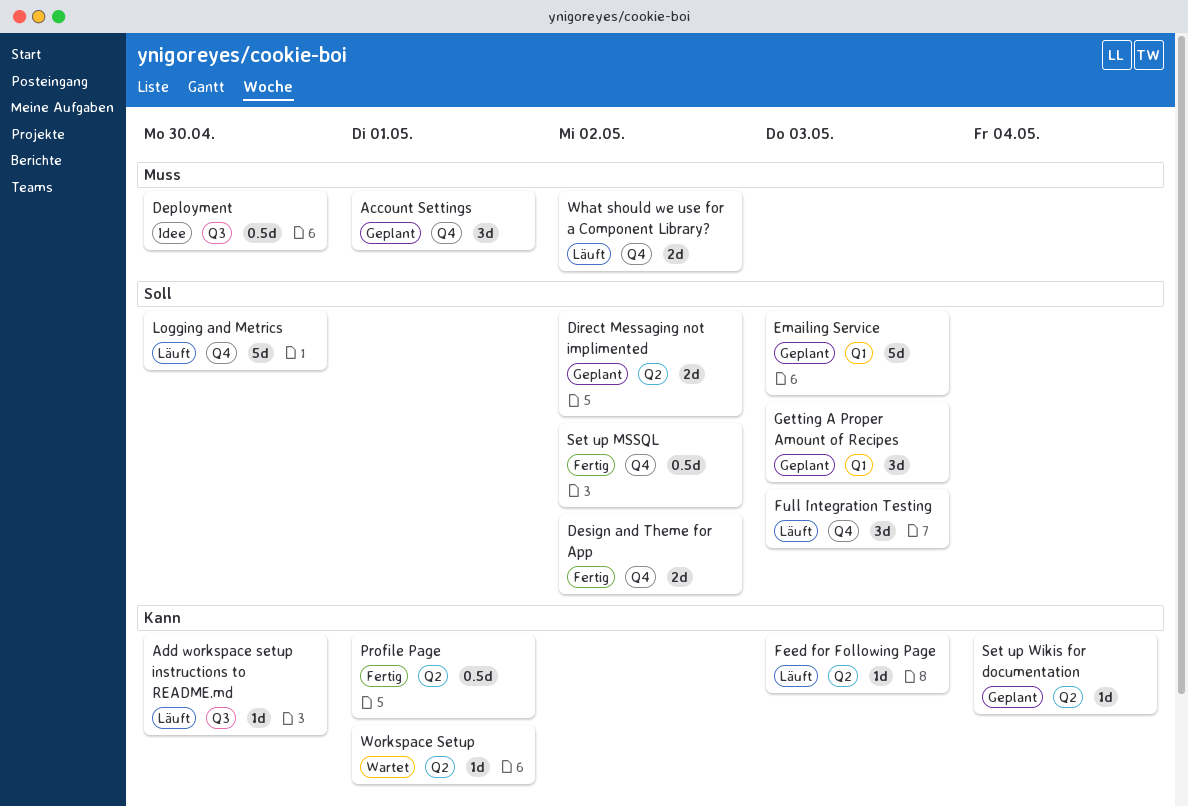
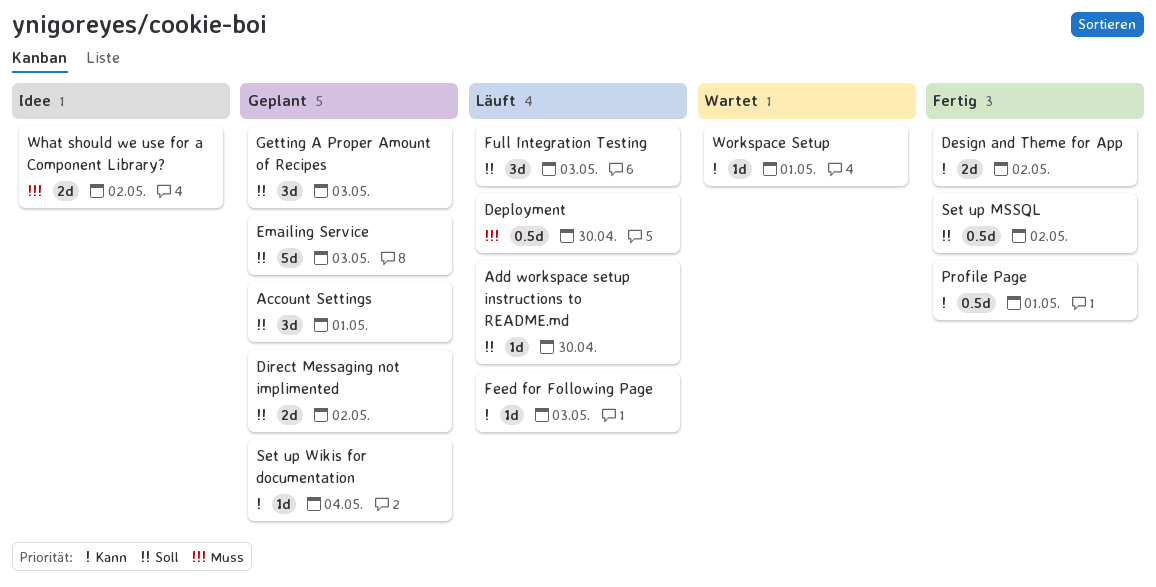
Account Settings, priority: Muss -> Soll
Add workspace setup instructions to README.md, priority: Kann -> Soll
Deployment, status: Idee -> Läuft
Design and Theme for App, priority: Soll -> Kann
Logging and Metrics: present -> none
What should we use for a Component Library?, status: Läuft -> Idee

